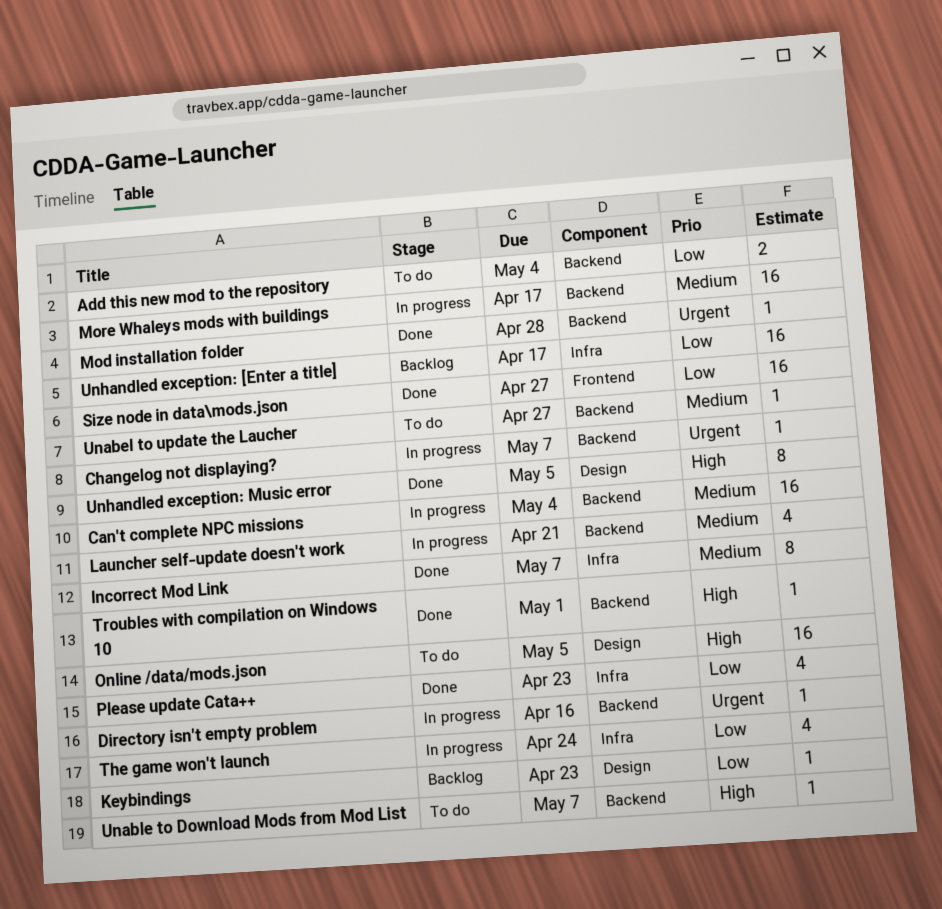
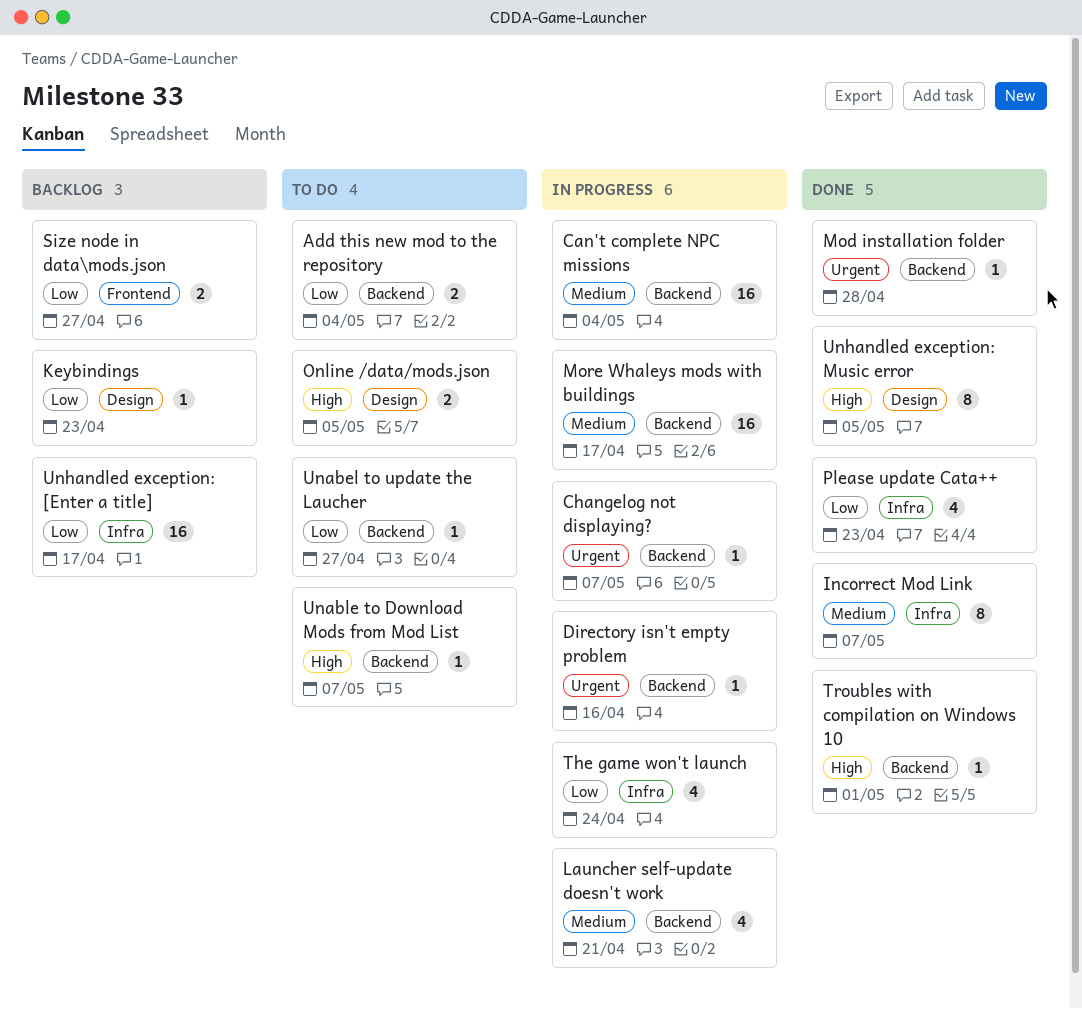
Online /data/mods.json, estimate: 16 -> 2
Size node in data\mods.json, status: Done -> Backlog
Size node in data\mods.json, estimate: 16 -> 2
Unabel to update the Laucher, priority: Medium -> Low

